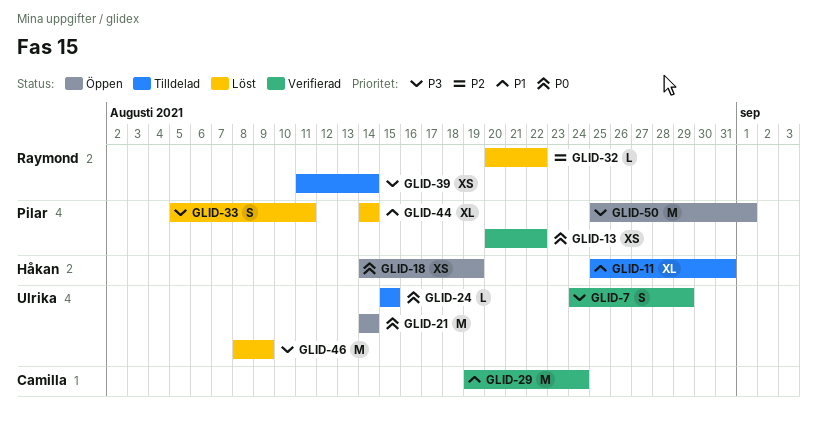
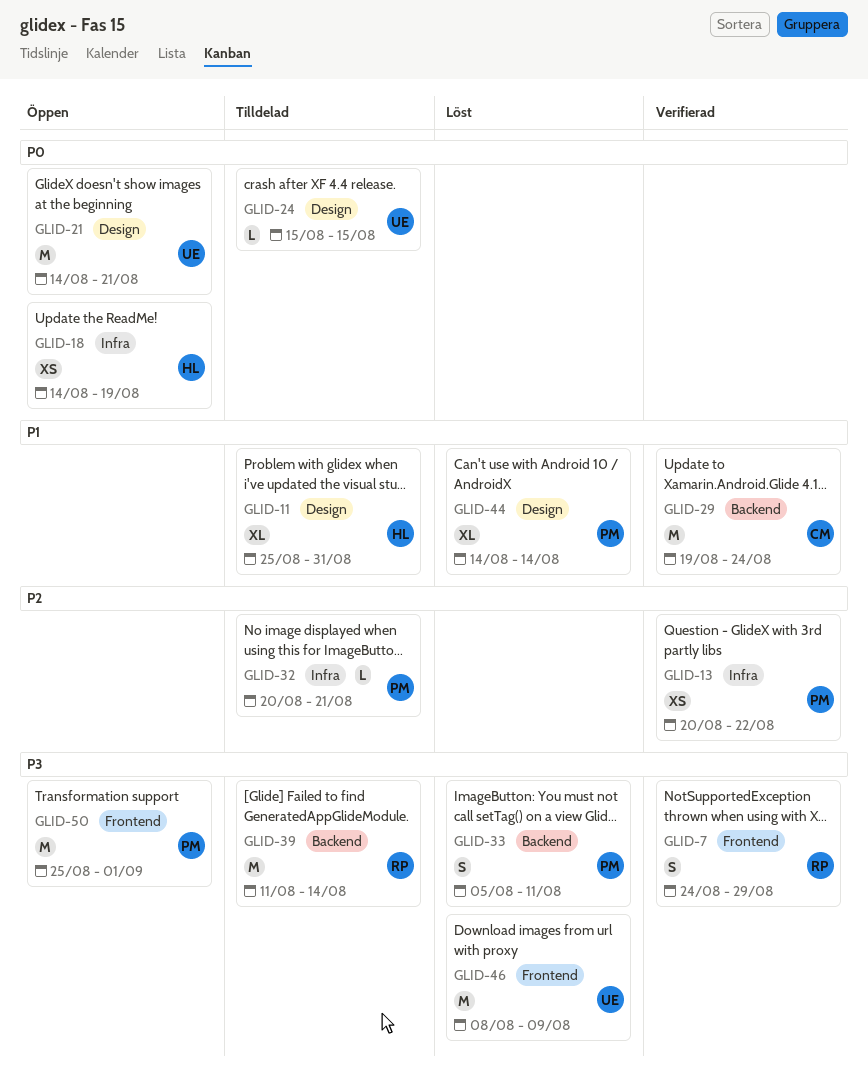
GLID-7, owner: Ulrika -> Raymond
GLID-13, priority: P0 -> P2
GLID-21, due: Aug 14 -> Aug 21
GLID-32, status: Löst -> Tilldelad
GLID-32, owner: Raymond -> Pilar
GLID-32, due: Aug 22 -> Aug 21
GLID-39, estimate: XS -> M

